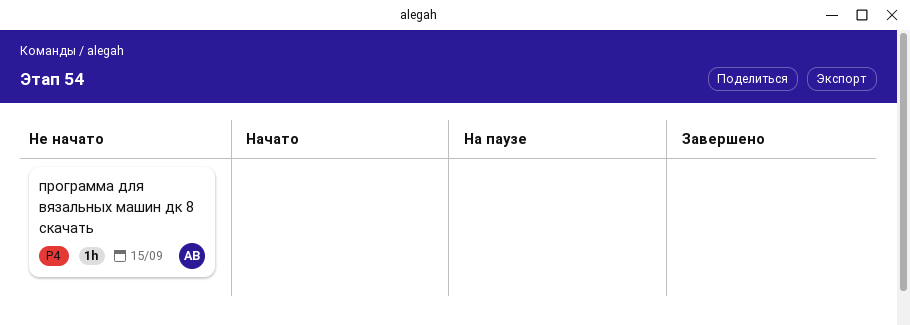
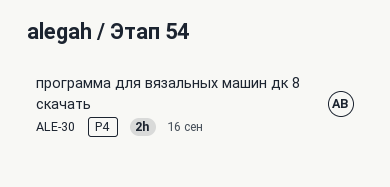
программа для вязальных машин дк 8 скачать, estimate: 1h -> 2h
программа для вязальных машин дк 8 скачать, due: Sep 15 -> Sep 16

